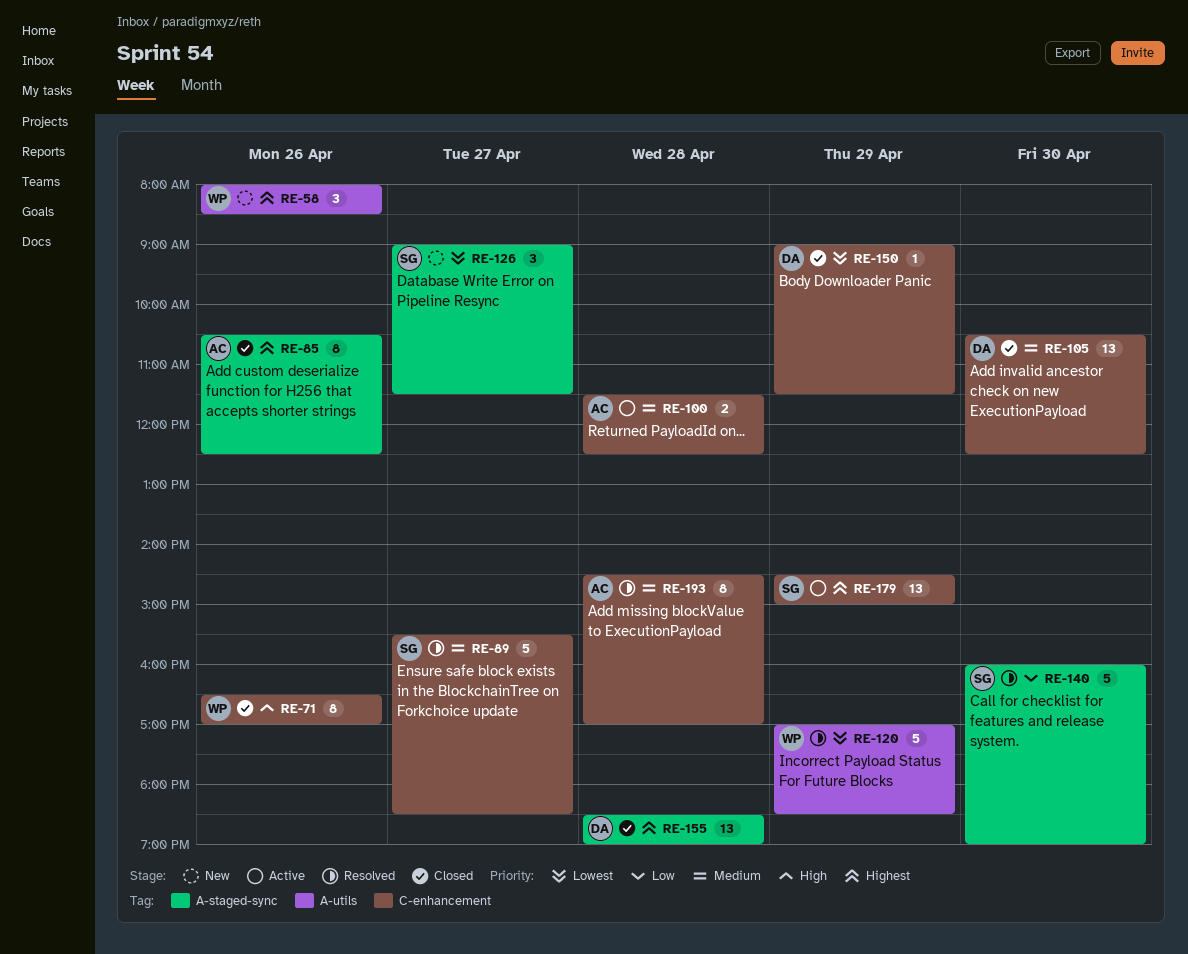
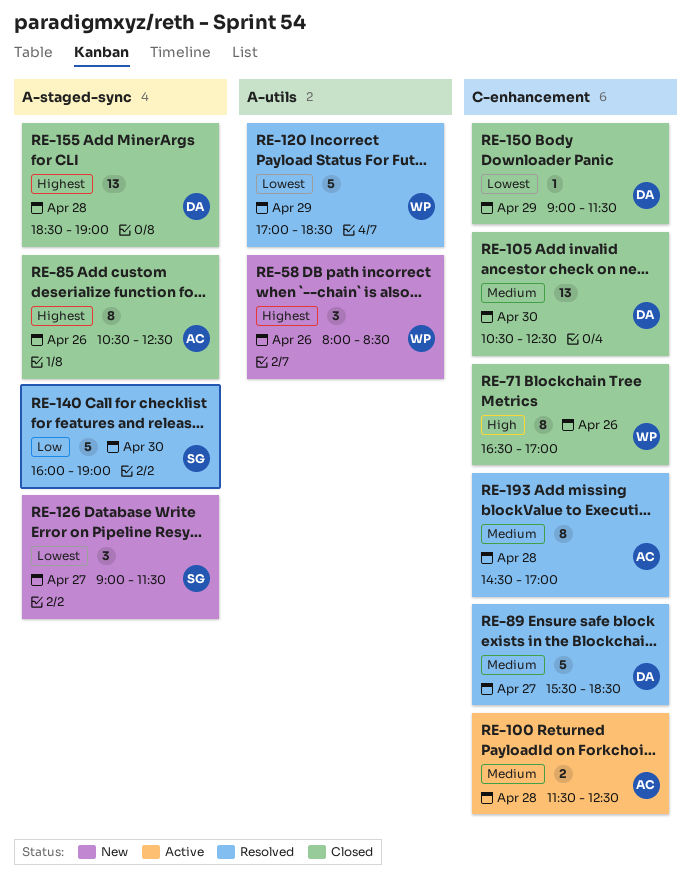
RE-89, owner: SG -> DA
RE-179: present -> none

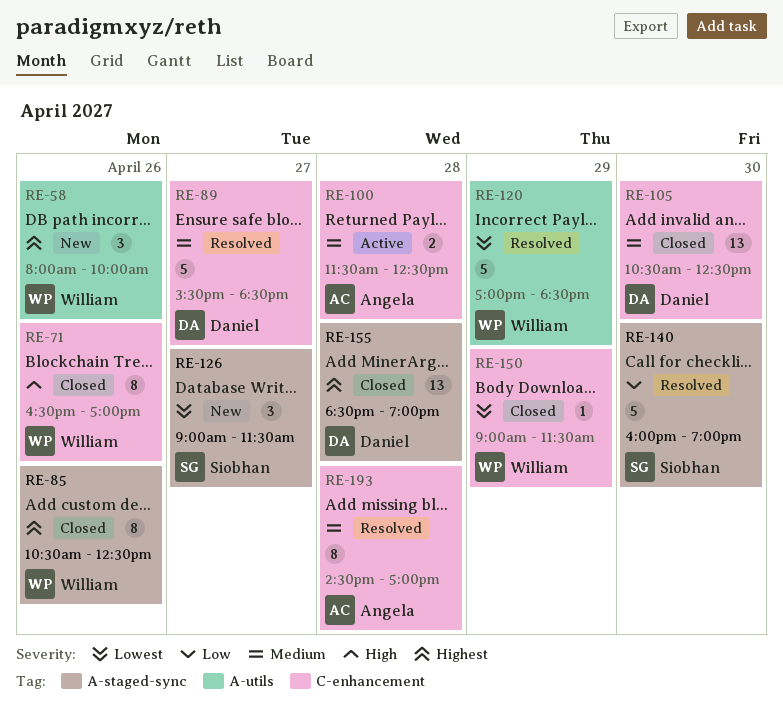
RE-58, ends: 08:30 -> 10:00
RE-85, owner: Angela -> William
RE-150, owner: Daniel -> William

